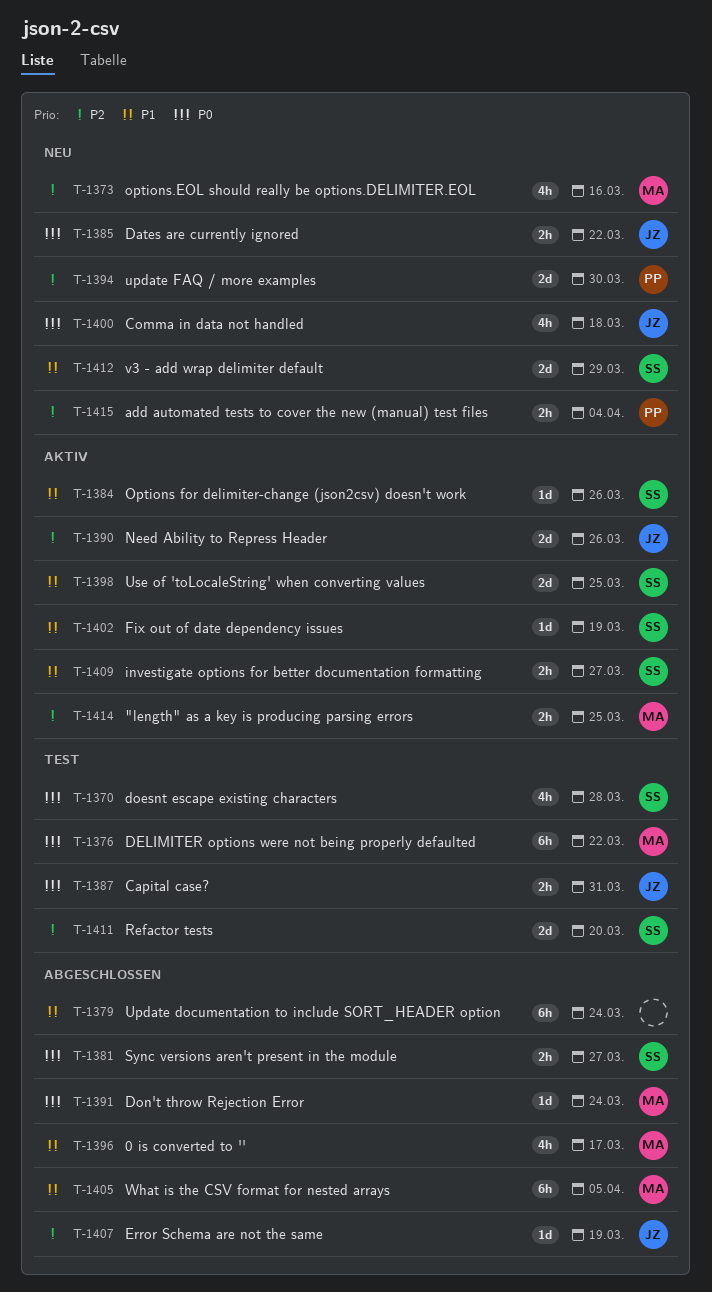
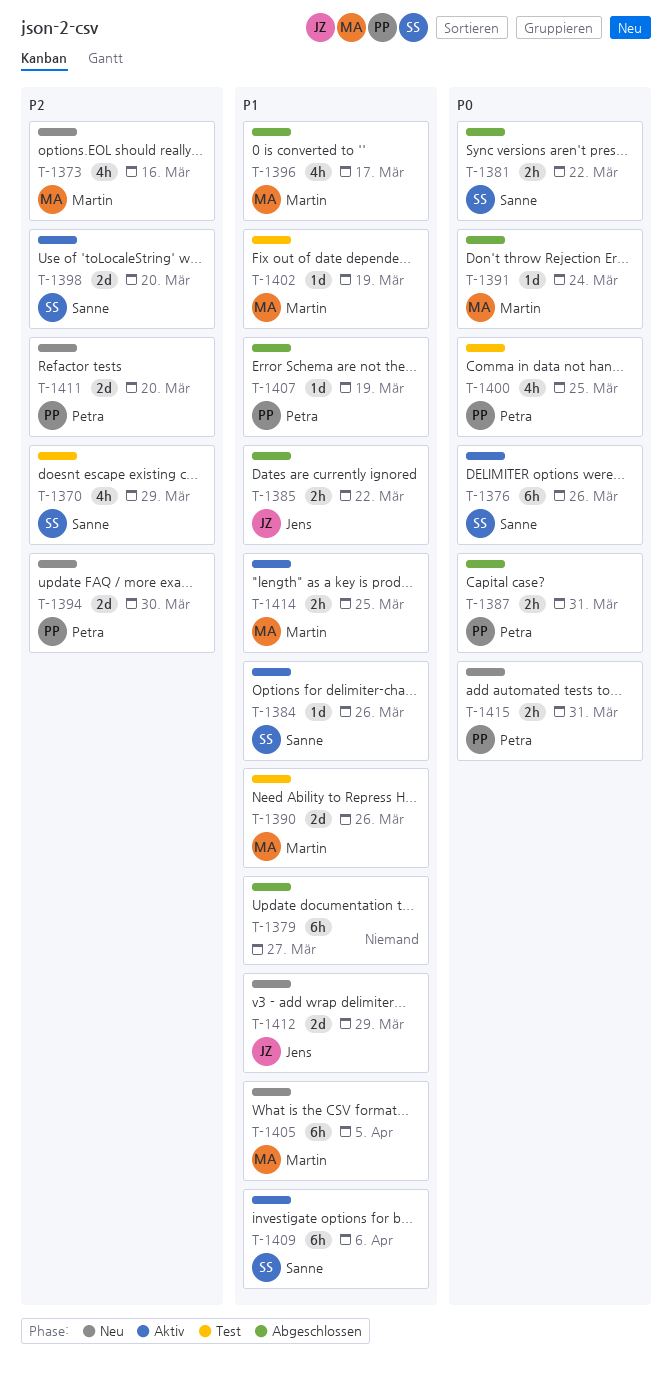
T-1370, priority: P0 -> P2
T-1370, due: Mar 28 -> Mar 29
T-1376, status: Test -> Aktiv
T-1376, owner: Martin -> Sanne
T-1376, due: Mar 22 -> Mar 26
T-1379, due: Mar 24 -> Mar 27
T-1381, due: Mar 27 -> Mar 22
T-1385, status: Neu -> Abgeschlossen
T-1385, priority: P0 -> P1
T-1387, status: Test -> Abgeschlossen
T-1387, owner: Jens -> Petra
T-1390, status: Aktiv -> Test
T-1390, owner: Jens -> Martin
T-1390, priority: P2 -> P1
T-1398, priority: P1 -> P2
T-1398, due: Mar 25 -> Mar 20
T-1400, status: Neu -> Test
T-1400, owner: Jens -> Petra
T-1400, due: Mar 18 -> Mar 25
T-1402, status: Aktiv -> Test
T-1402, owner: Sanne -> Martin
T-1405, status: Abgeschlossen -> Neu
T-1407, owner: Jens -> Petra
T-1407, priority: P2 -> P1
T-1409, estimate: 2h -> 6h
T-1409, due: Mar 27 -> Apr 6
T-1411, status: Test -> Neu
T-1411, owner: Sanne -> Petra
T-1412, owner: Sanne -> Jens
T-1414, priority: P2 -> P1
T-1415, priority: P2 -> P0
T-1415, due: Apr 4 -> Mar 31

